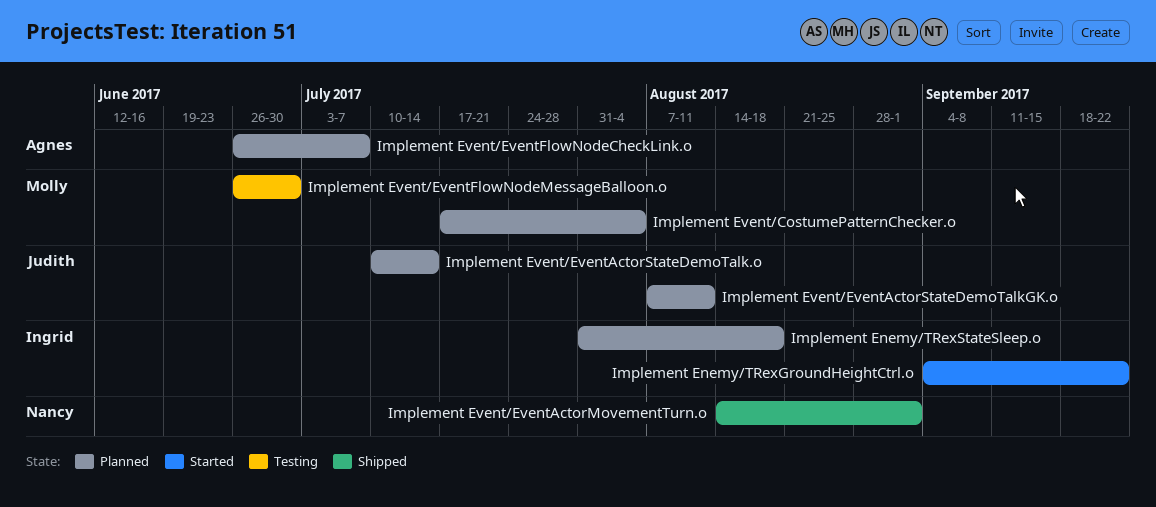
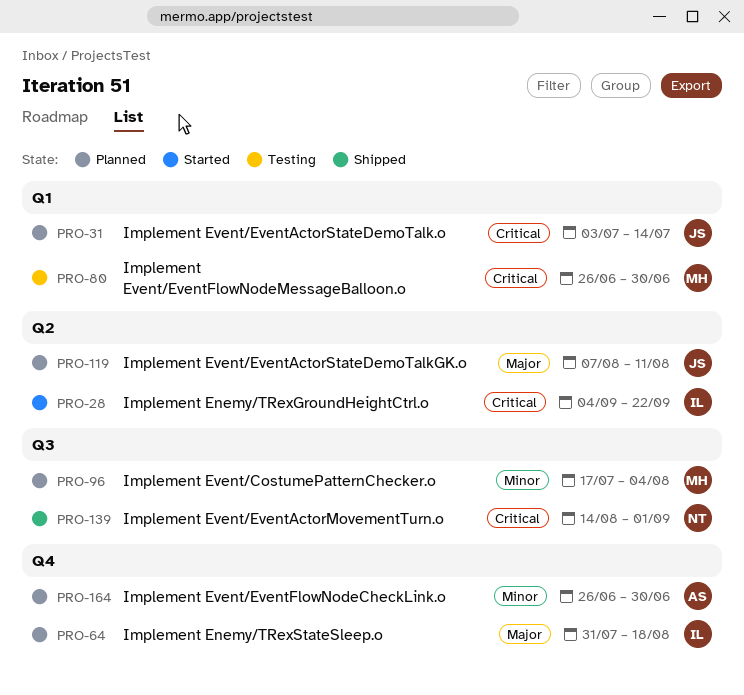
Implement Event/EventActorStateDemoTalk.o, start: Jul 10 -> Jul 3
Implement Event/EventFlowNodeCheckLink.o, due: Jul 7 -> Jun 30

